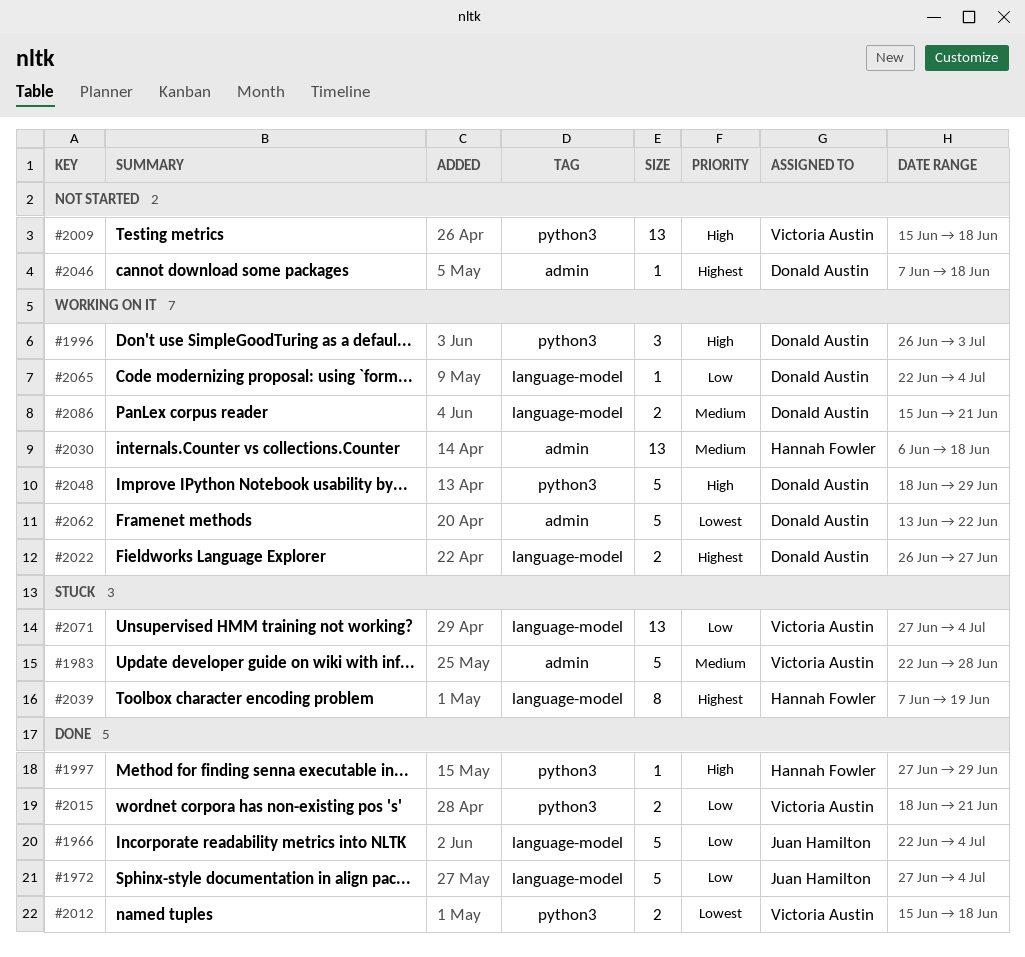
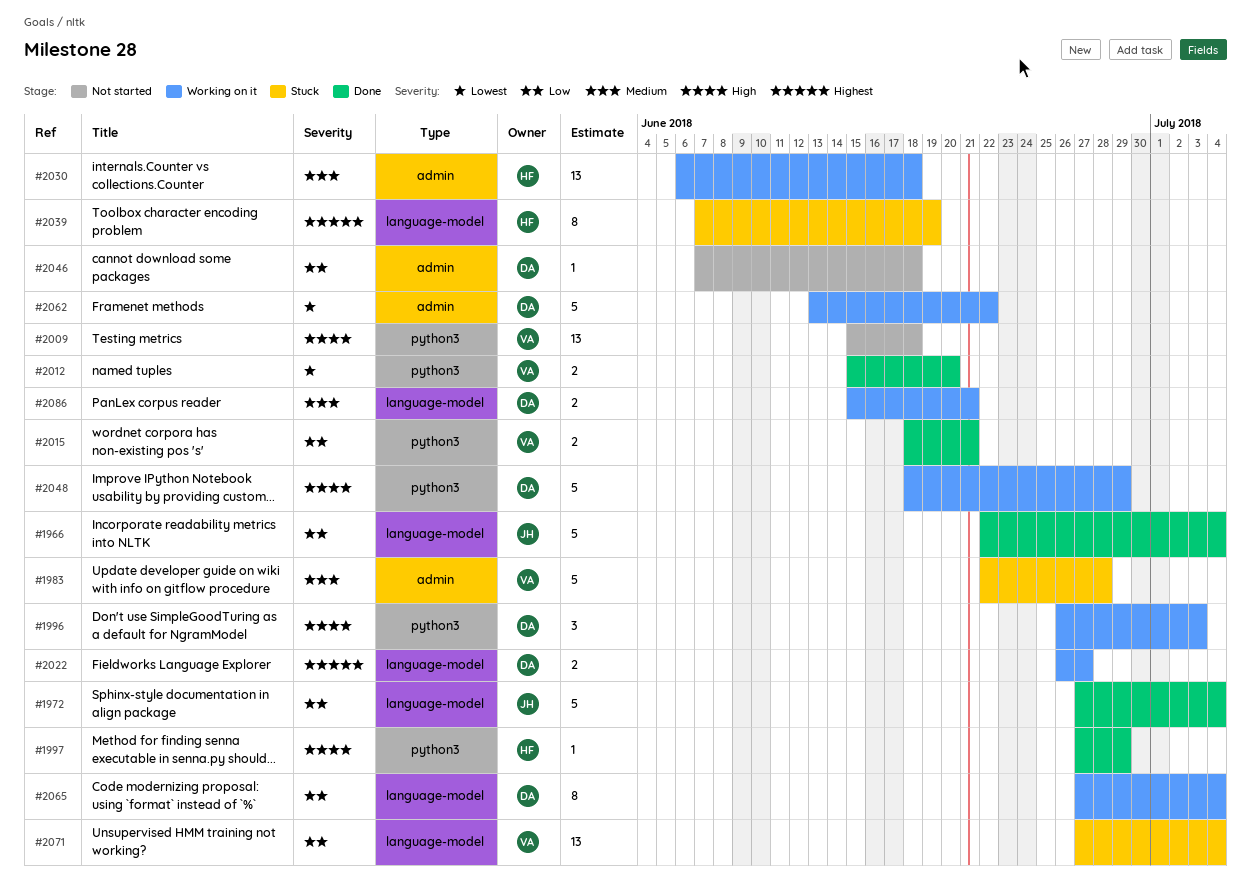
#2012, due: Jun 18 -> Jun 20
#2046, priority: Highest -> Low
#2065, estimate: 1 -> 8
#2065, start: Jun 22 -> Jun 27

